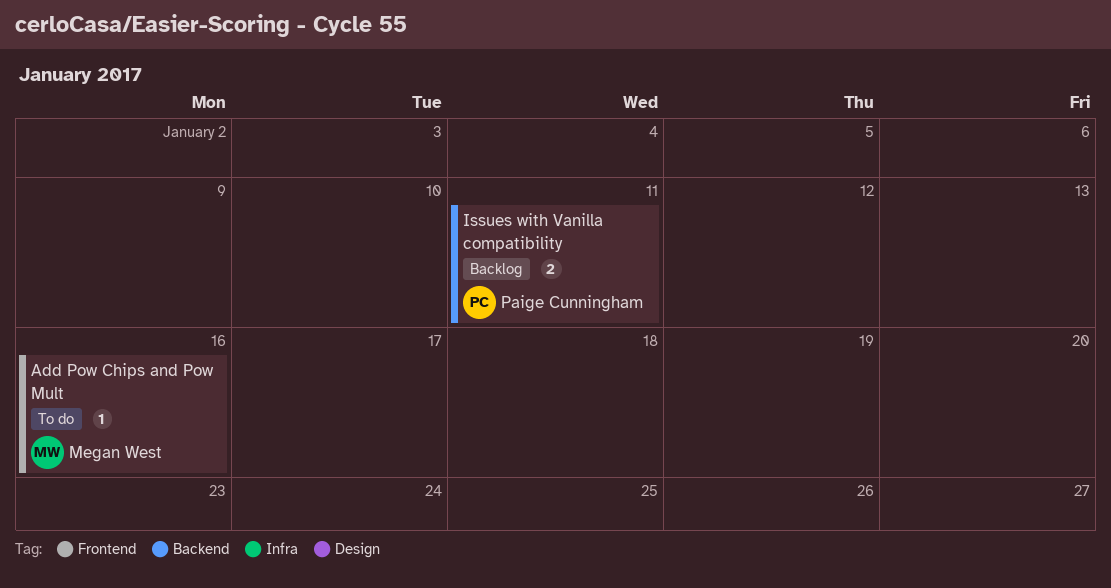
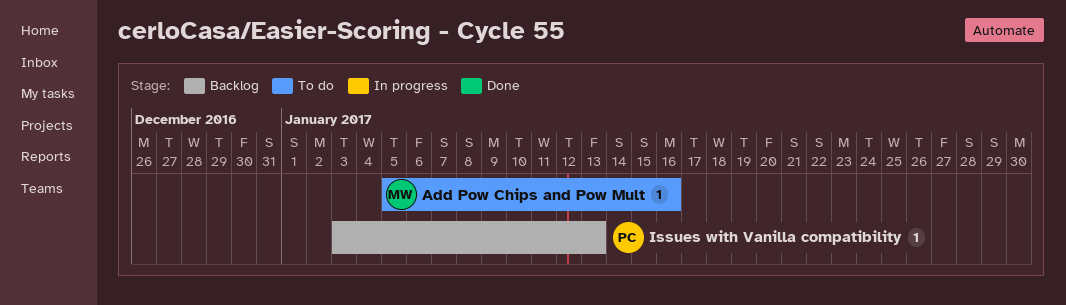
Issues with Vanilla compatibility, estimate: 2 -> 1
Issues with Vanilla compatibility, due: Jan 11 -> Jan 13

